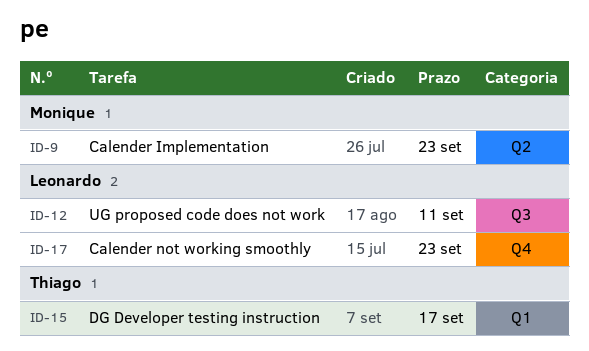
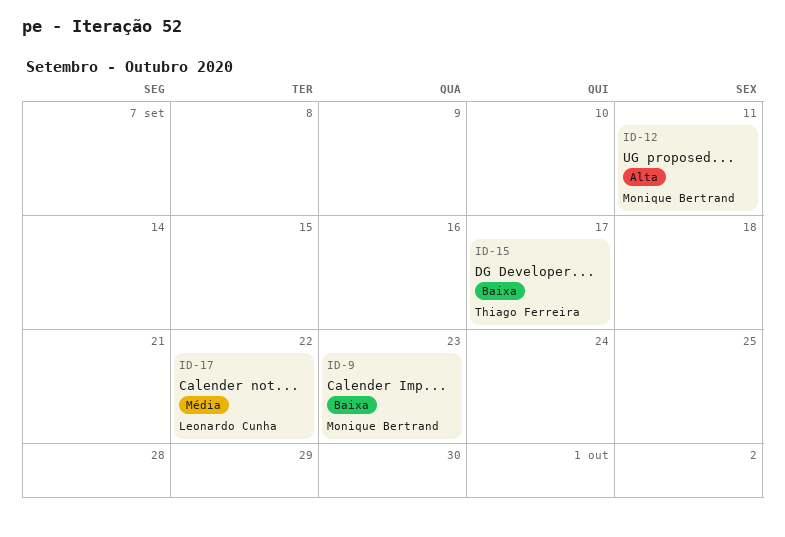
ID-12, owner: Leonardo Cunha -> Monique Bertrand
ID-17, due: Sep 23 -> Sep 22

